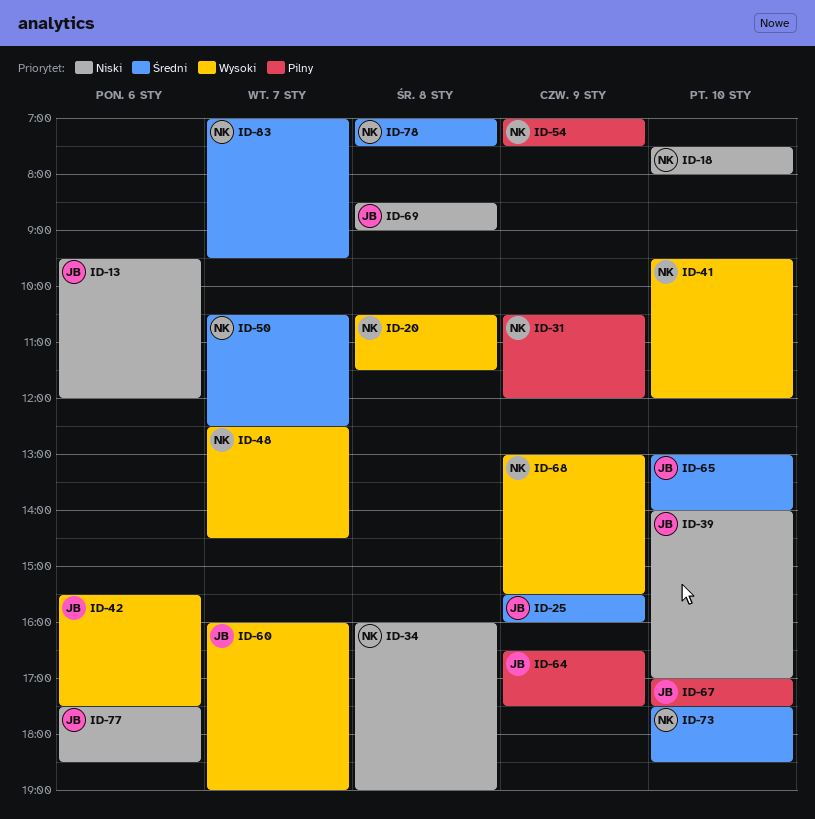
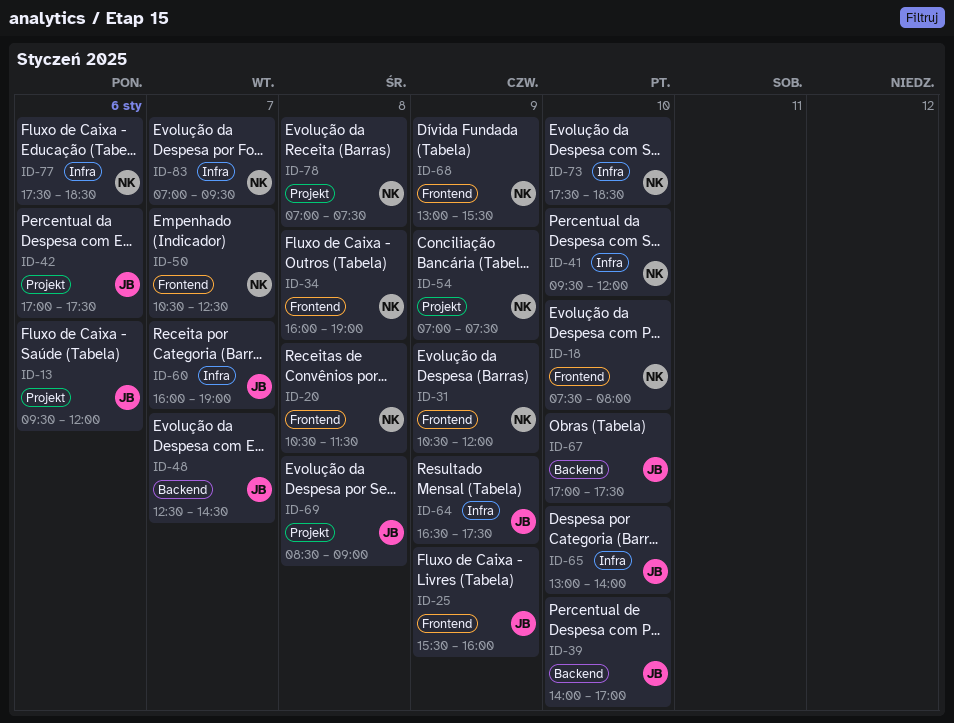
ID-42, begins: 15:30 -> 17:00
ID-48, owner: NK -> JB
ID-77, owner: JB -> NK

